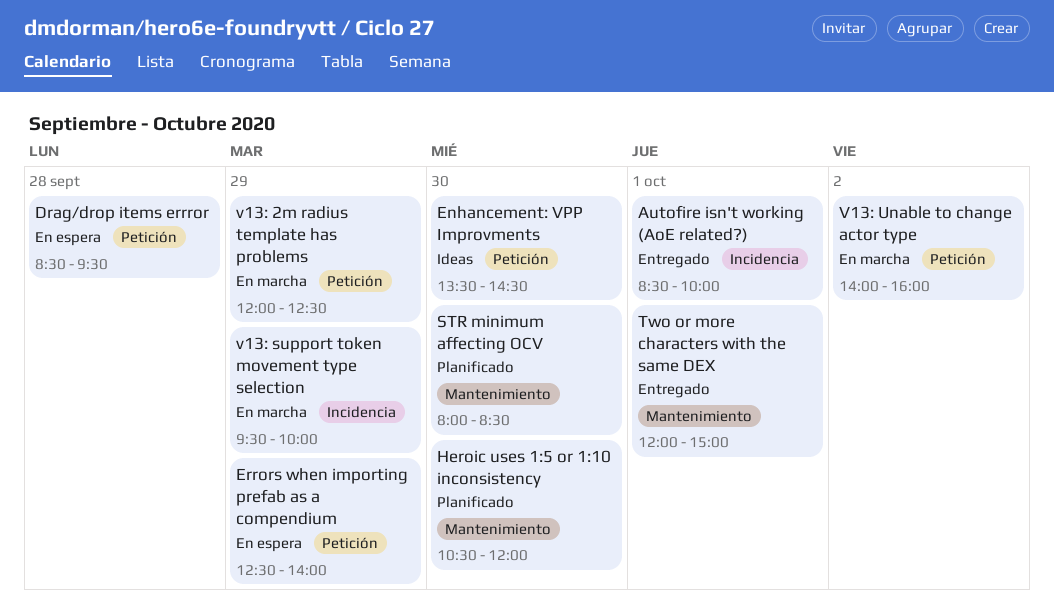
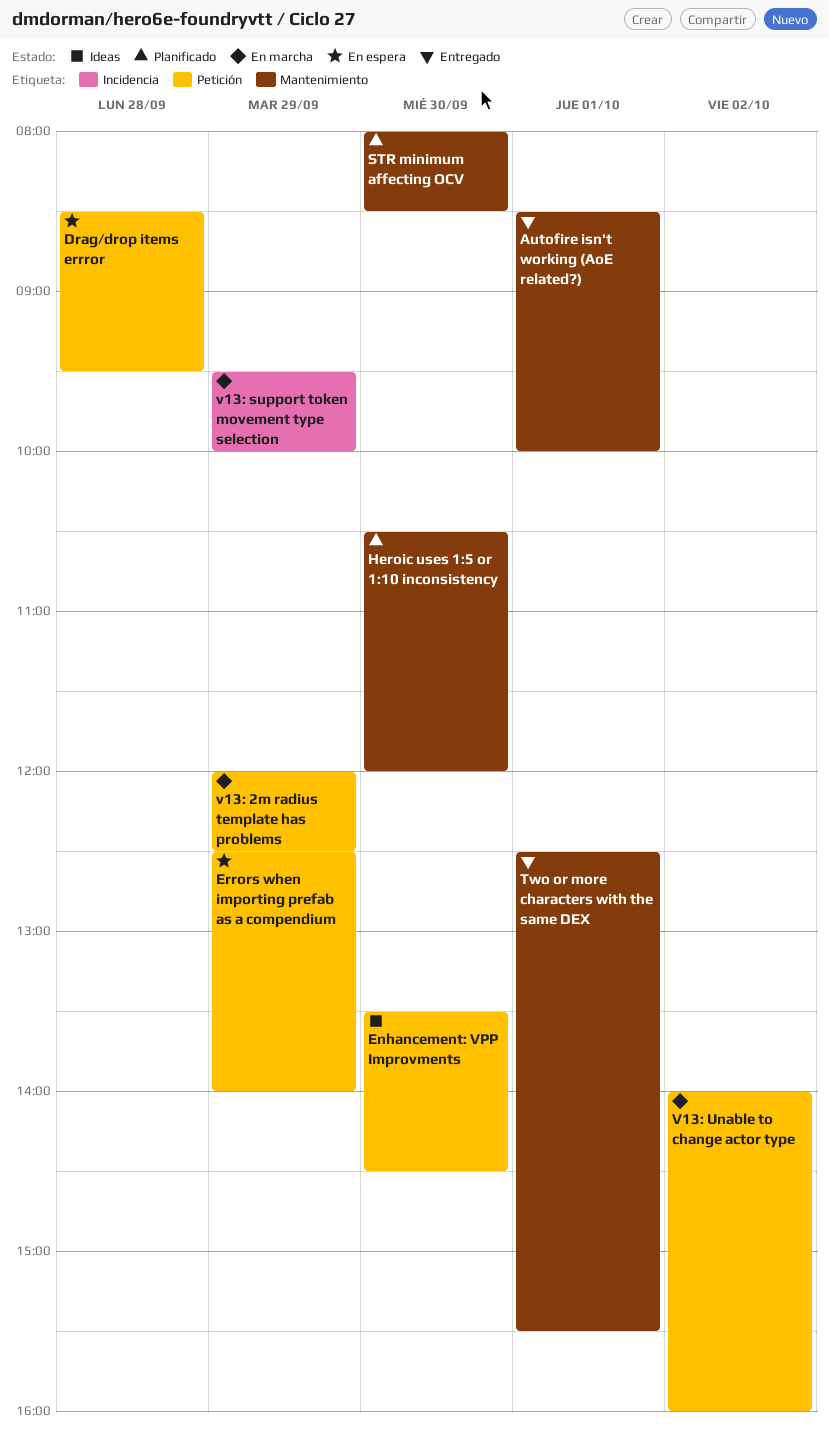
Autofire isn't working (AoE related?), label: Incidencia -> Mantenimiento
Two or more characters with the same DEX, begins: 12:00 -> 12:30
Two or more characters with the same DEX, ends: 15:00 -> 15:30

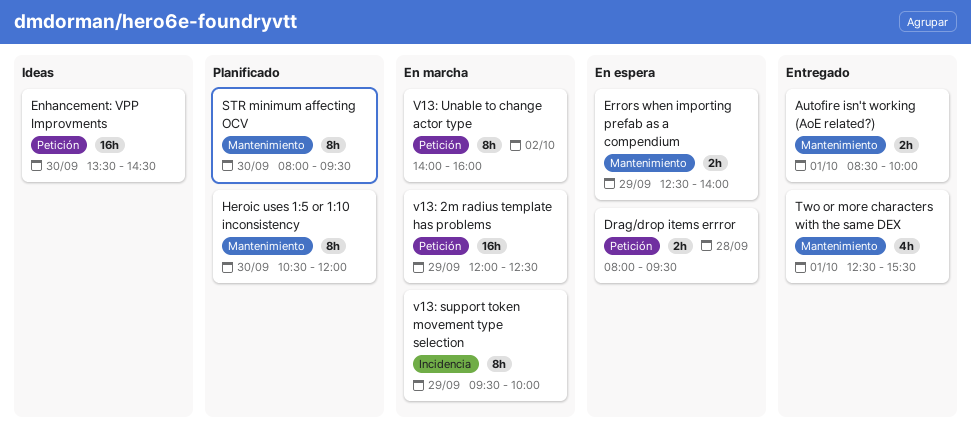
Drag/drop items errror, begins: 08:30 -> 08:00
Errors when importing prefab as a compendium, label: Petición -> Mantenimiento
STR minimum affecting OCV, ends: 08:30 -> 09:30

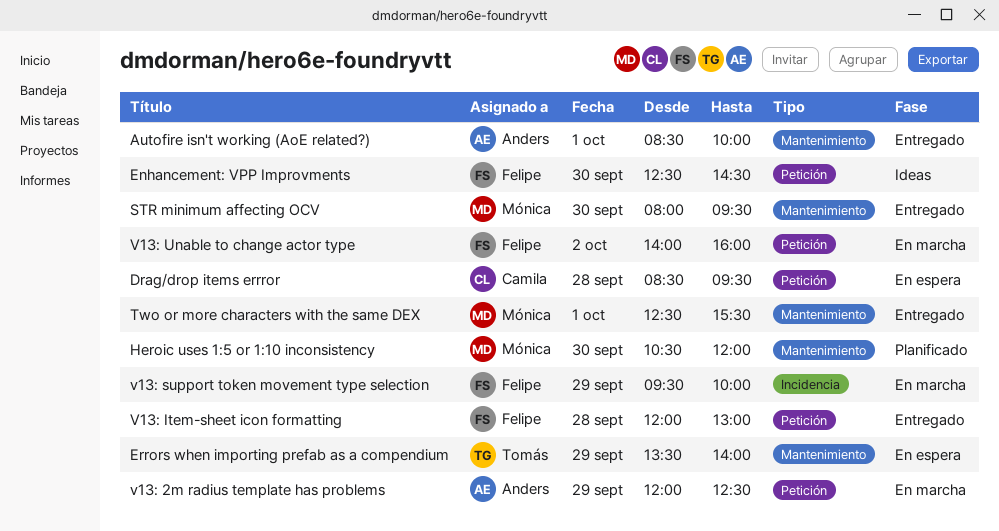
Drag/drop items errror, begins: 08:00 -> 08:30
Enhancement: VPP Improvments, begins: 13:30 -> 12:30
Errors when importing prefab as a compendium, begins: 12:30 -> 13:30
STR minimum affecting OCV, status: Planificado -> Entregado
V13: Item-sheet icon formatting: none -> present

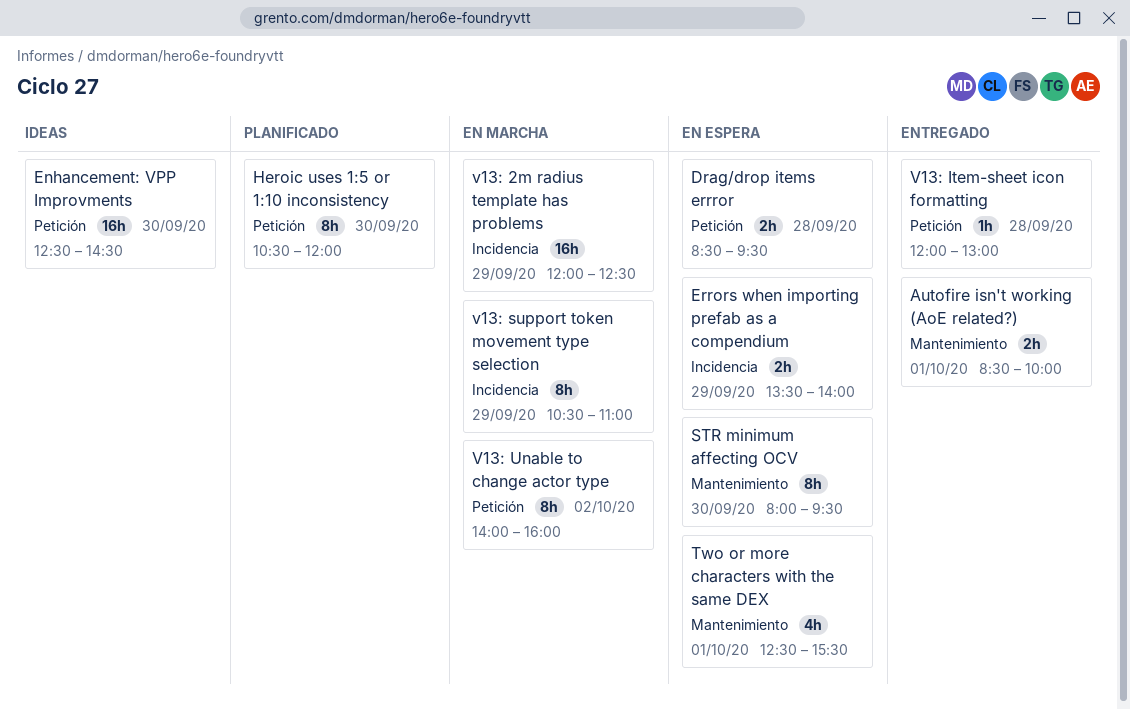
Errors when importing prefab as a compendium, label: Mantenimiento -> Incidencia
Heroic uses 1:5 or 1:10 inconsistency, label: Mantenimiento -> Petición
STR minimum affecting OCV, status: Entregado -> En espera
Two or more characters with the same DEX, status: Entregado -> En espera
v13: 2m radius template has problems, label: Petición -> Incidencia
v13: support token movement type selection, begins: 09:30 -> 10:30
v13: support token movement type selection, ends: 10:00 -> 11:00

